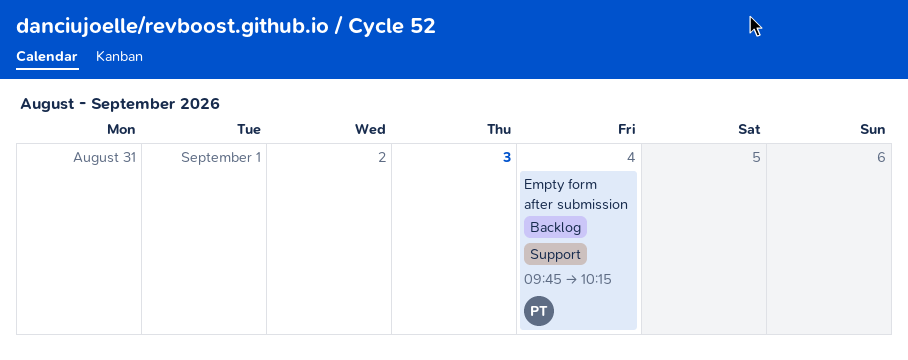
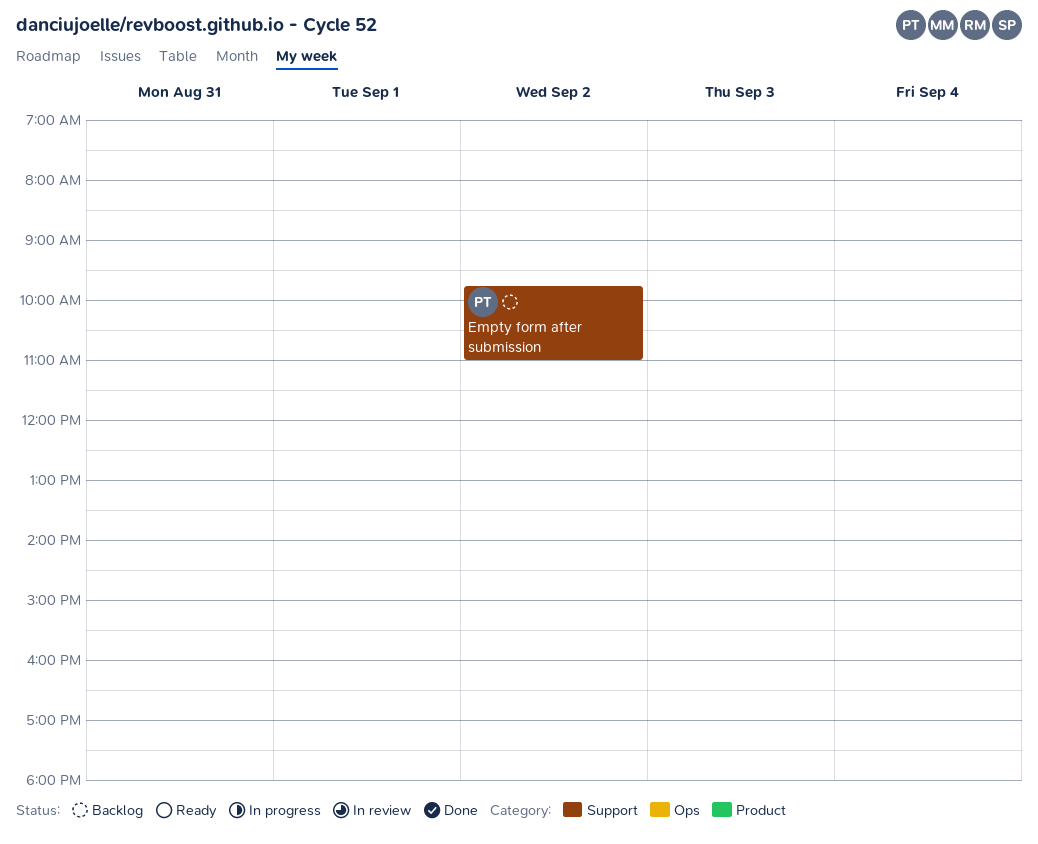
Empty form after submission, day: Sep 4 -> Sep 2
Empty form after submission, ends: 10:15 -> 11:00

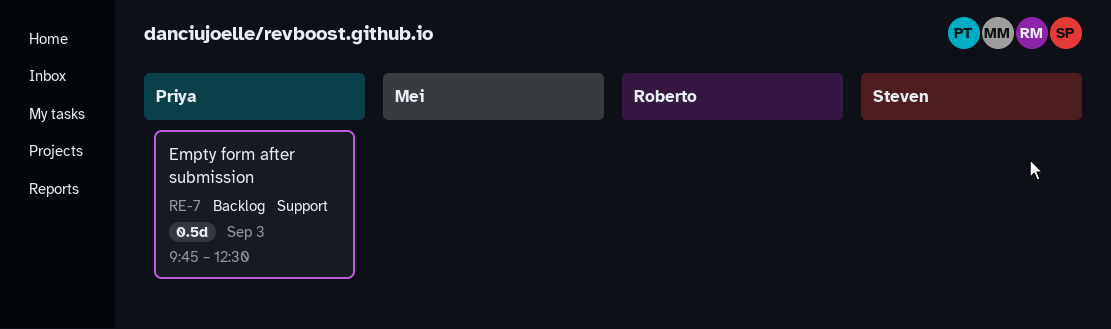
Empty form after submission, day: Sep 2 -> Sep 3
Empty form after submission, ends: 11:00 -> 12:30

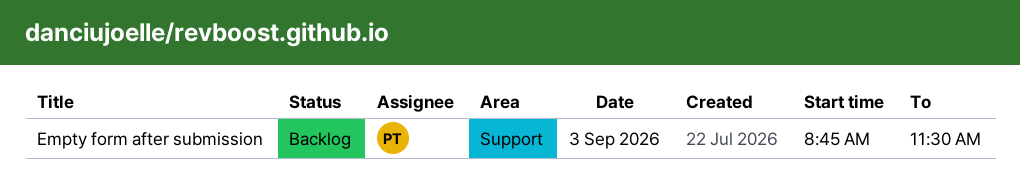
Empty form after submission, begins: 09:45 -> 08:45
Empty form after submission, ends: 12:30 -> 11:30

